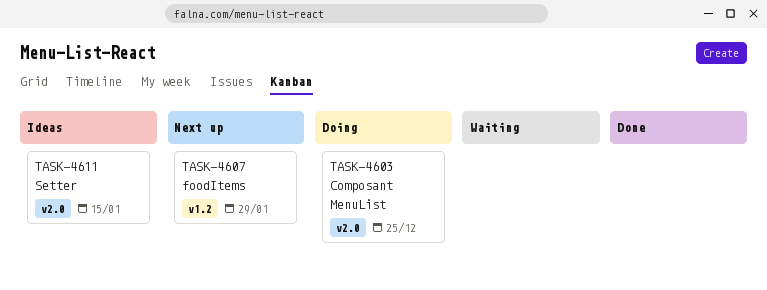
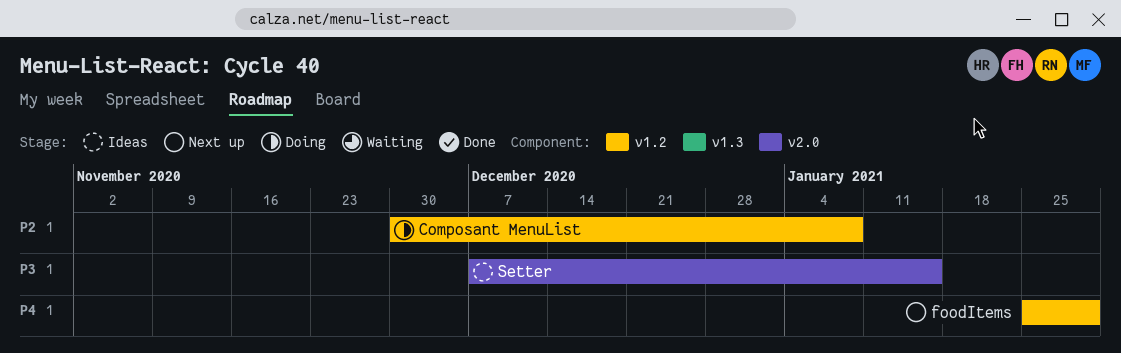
Composant MenuList, label: v2.0 -> v1.2
Composant MenuList, due: Dec 25 -> Jan 8

